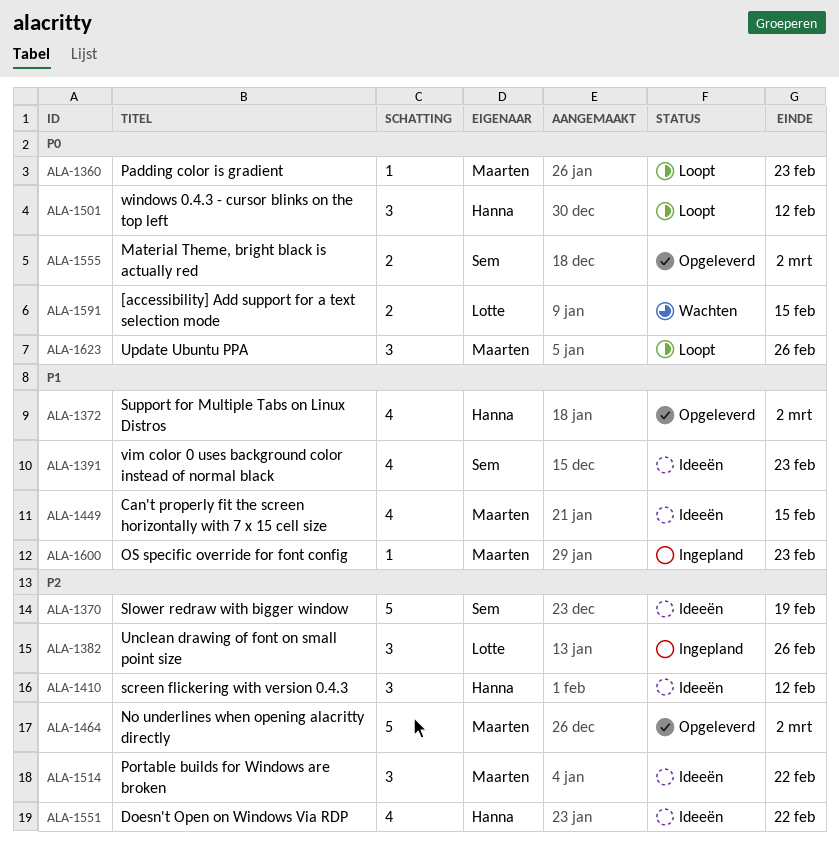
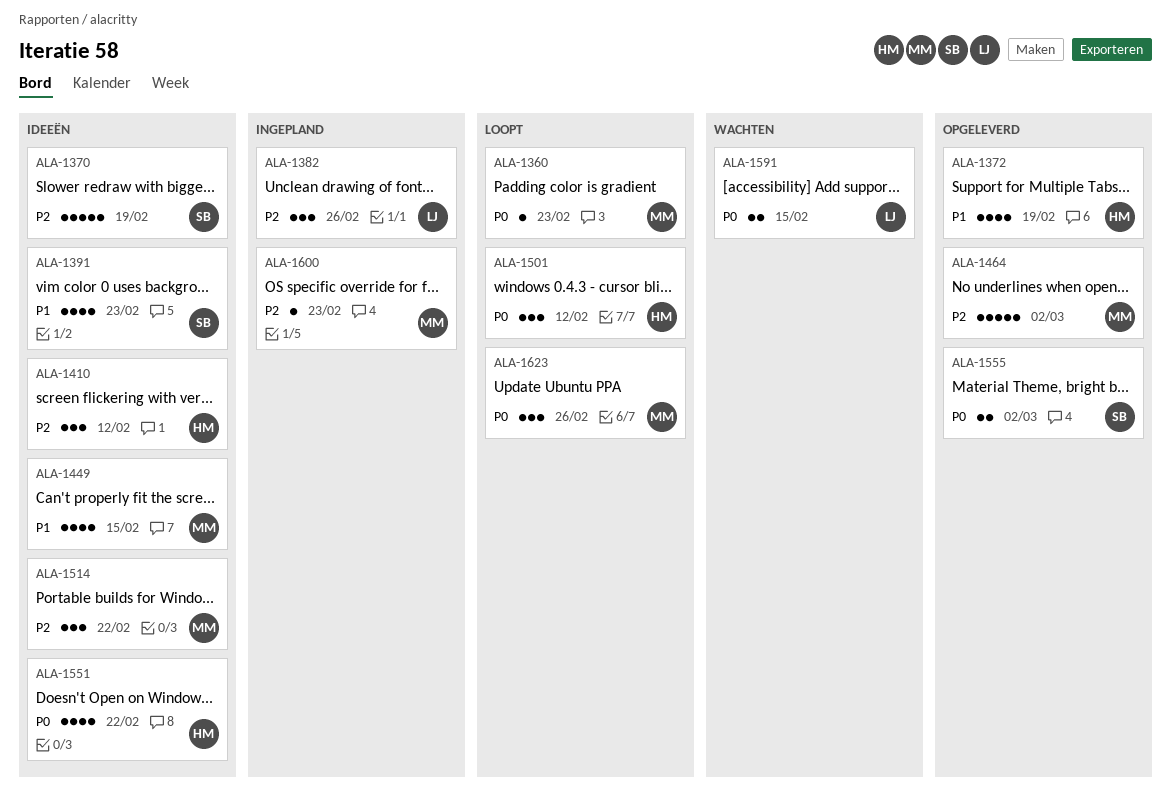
ALA-1372, due: Mar 2 -> Feb 19
ALA-1551, priority: P2 -> P0
ALA-1600, priority: P1 -> P2

